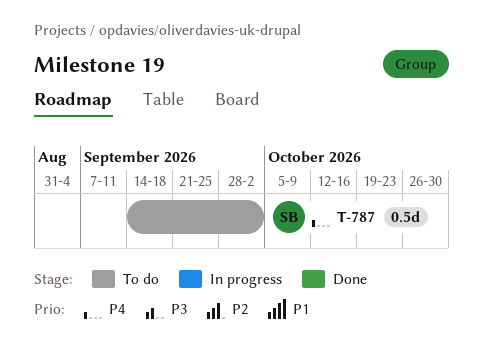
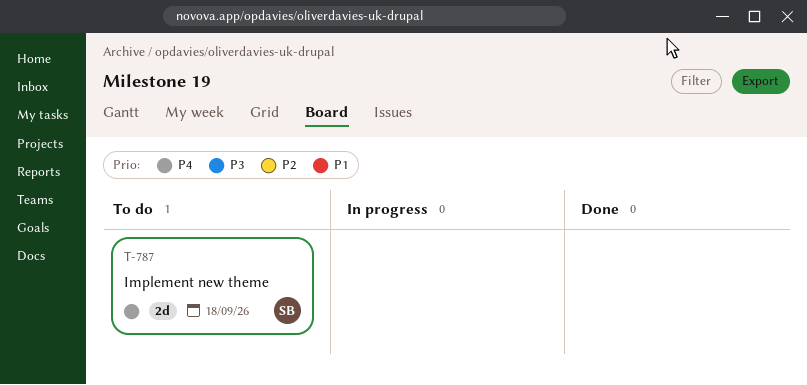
T-787, estimate: 0.5d -> 2d
T-787, due: Oct 2 -> Sep 18

